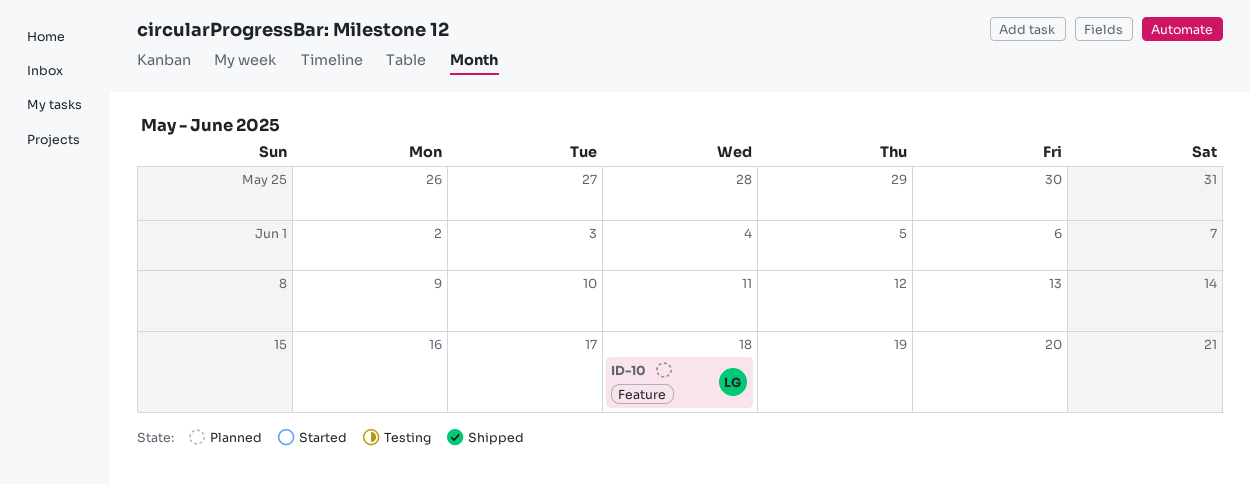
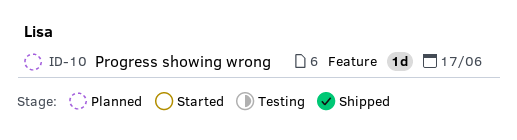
ID-10, due: Jun 18 -> Jun 17

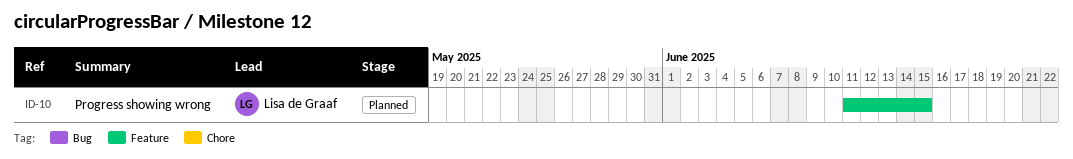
ID-10, due: Jun 17 -> Jun 15

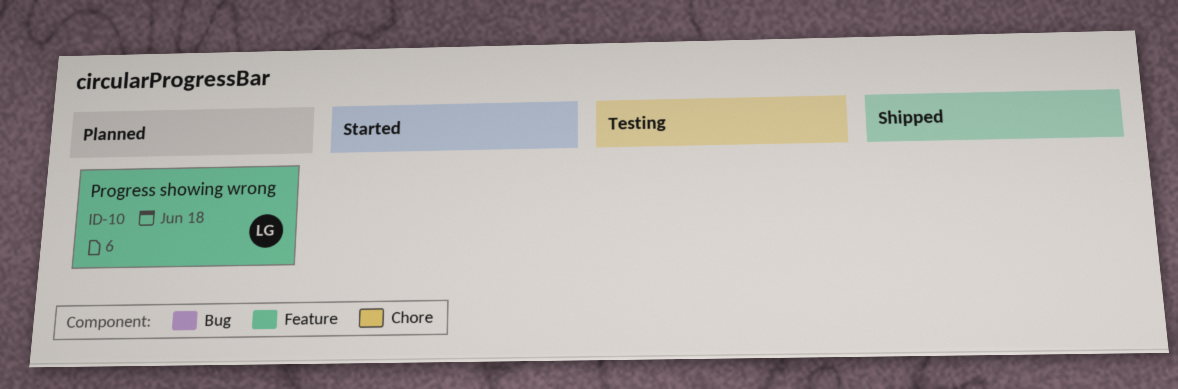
ID-10, due: Jun 15 -> Jun 18

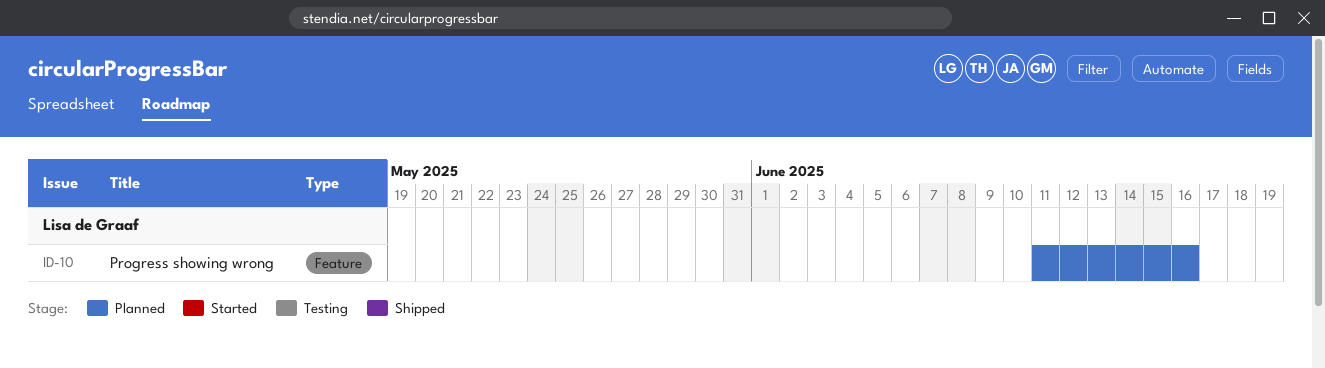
ID-10, due: Jun 18 -> Jun 16

